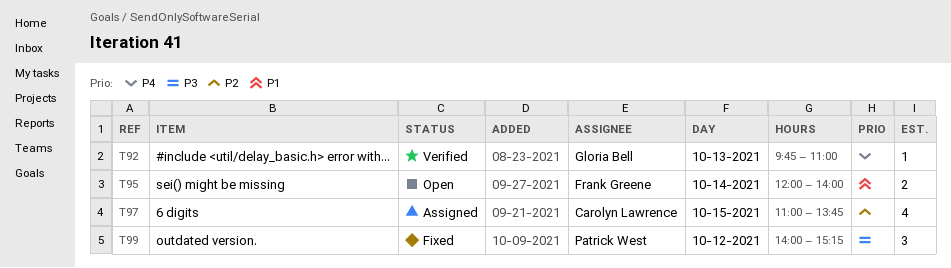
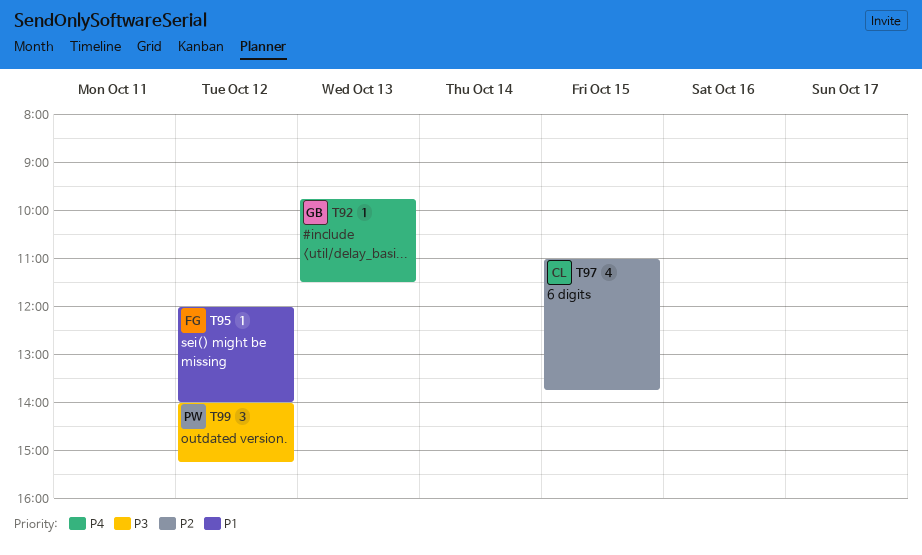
T92, ends: 11:00 -> 11:30
T95, estimate: 2 -> 1
T95, day: Oct 14 -> Oct 12

